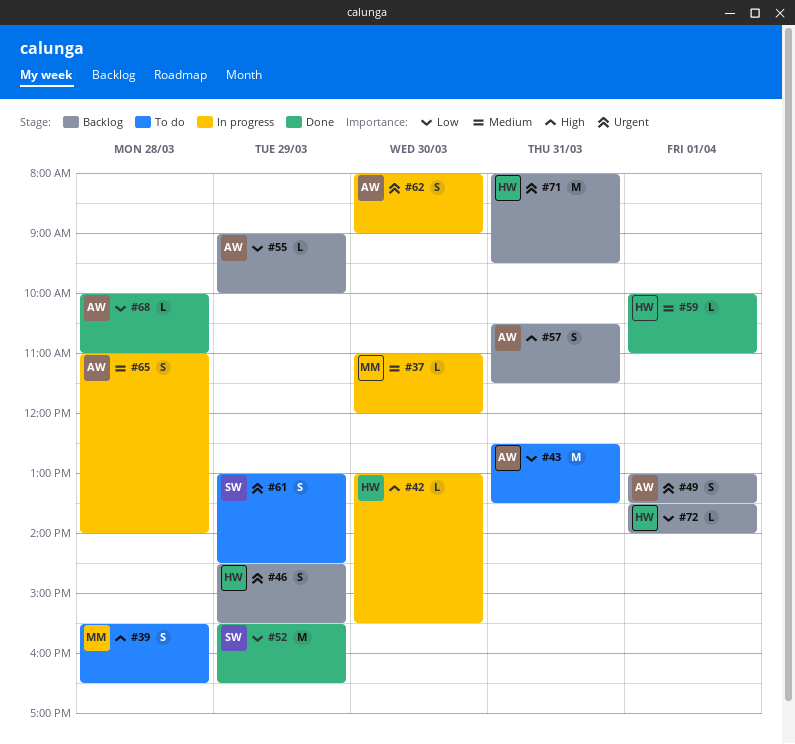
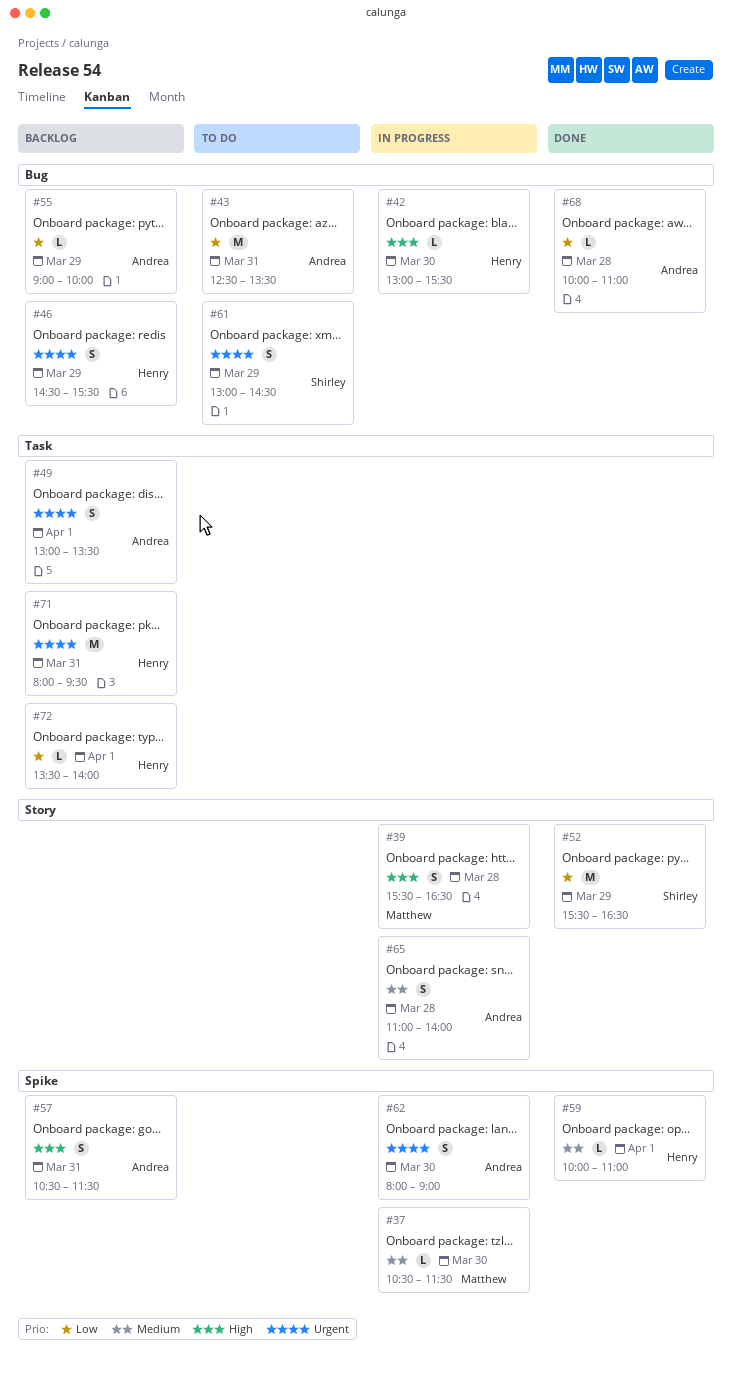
#37, begins: 11:00 -> 10:30
#37, ends: 12:00 -> 11:30
#39, status: To do -> In progress

